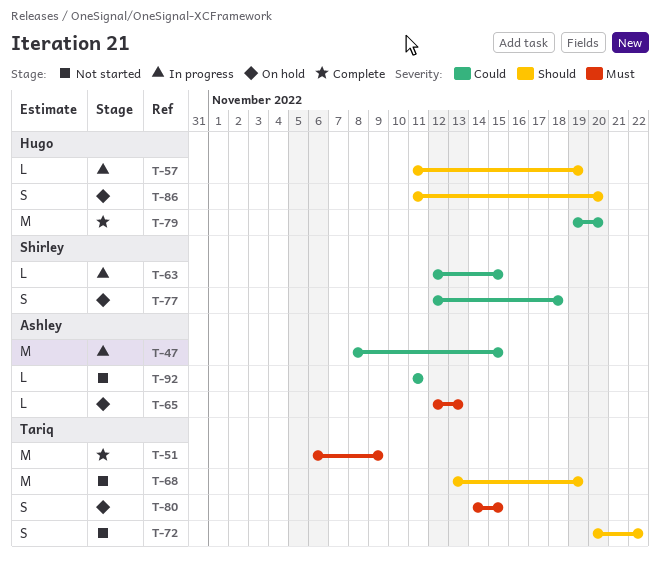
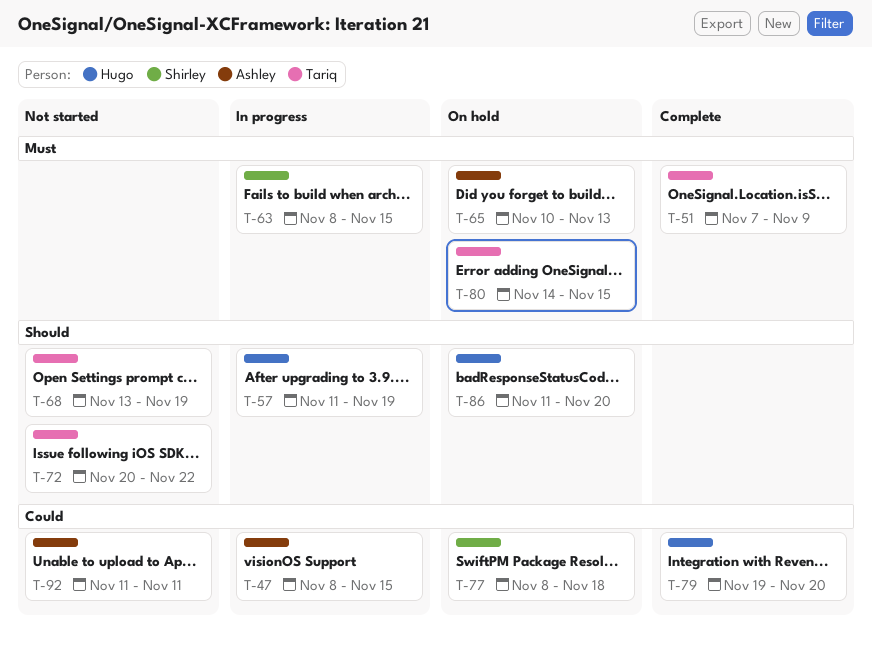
T-51, start: Nov 6 -> Nov 7
T-63, priority: Could -> Must
T-63, start: Nov 12 -> Nov 8
T-65, start: Nov 12 -> Nov 10
T-77, start: Nov 12 -> Nov 8

